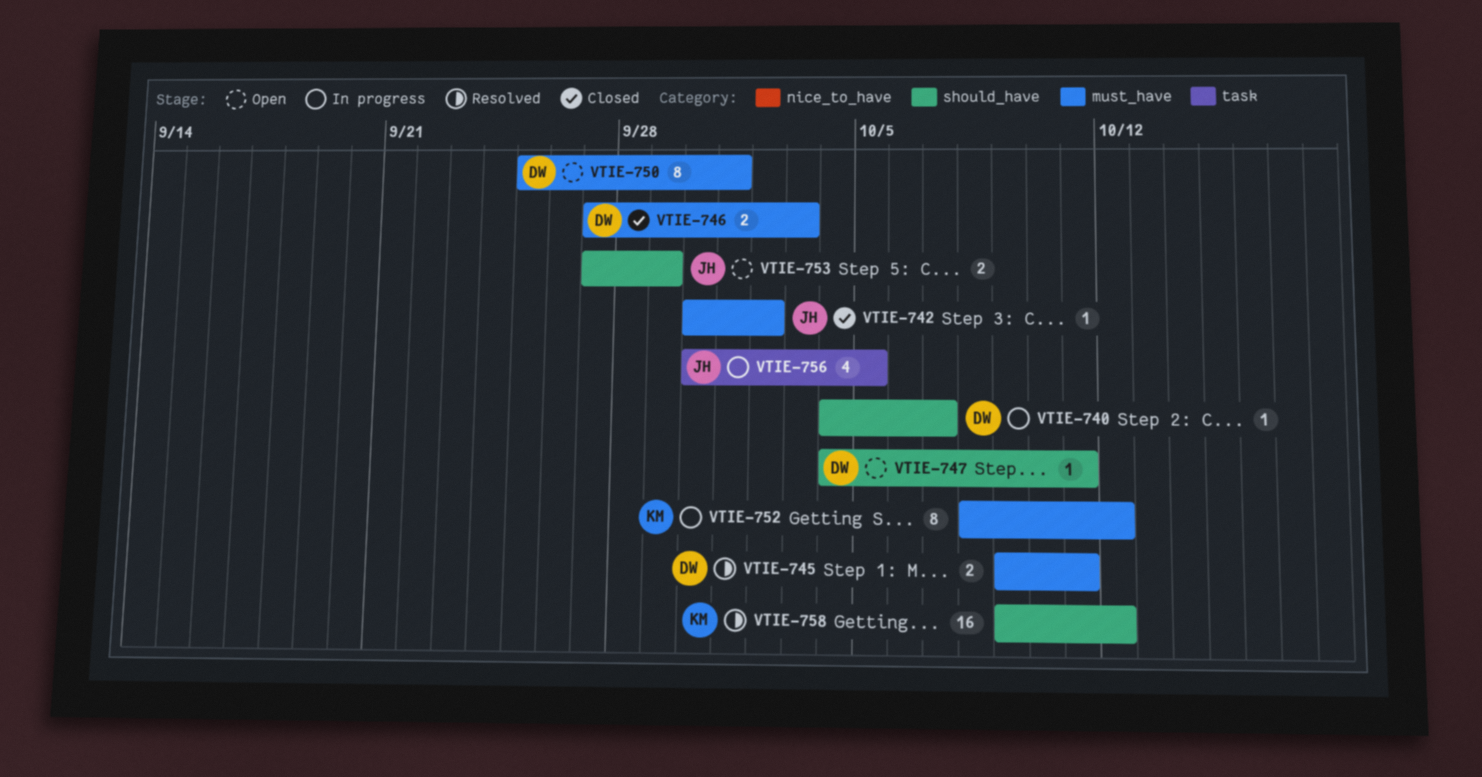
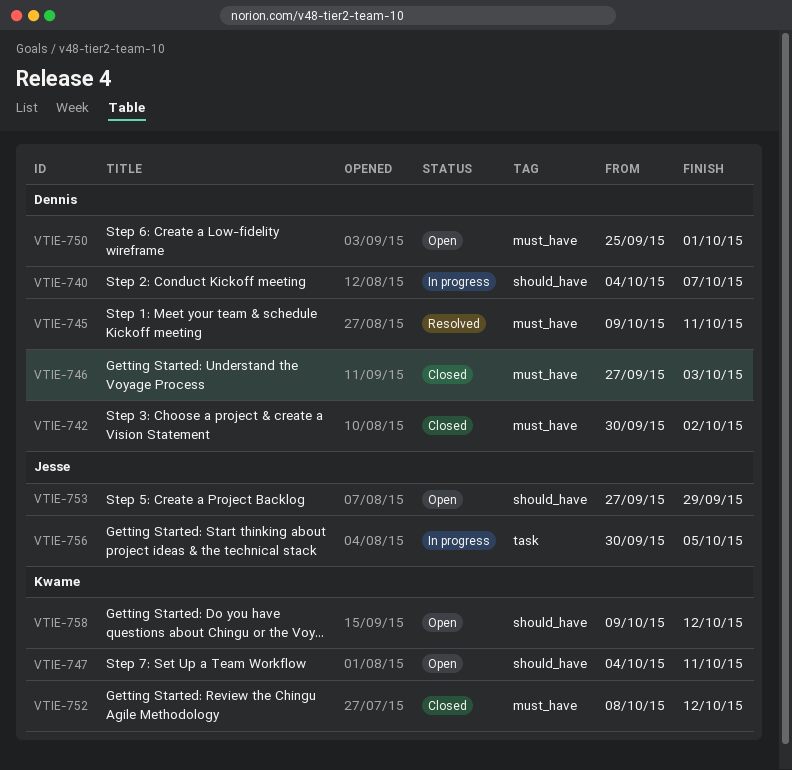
VTIE-742, owner: Jesse -> Dennis
VTIE-747, owner: Dennis -> Kwame
VTIE-752, status: In progress -> Closed
VTIE-758, status: Resolved -> Open

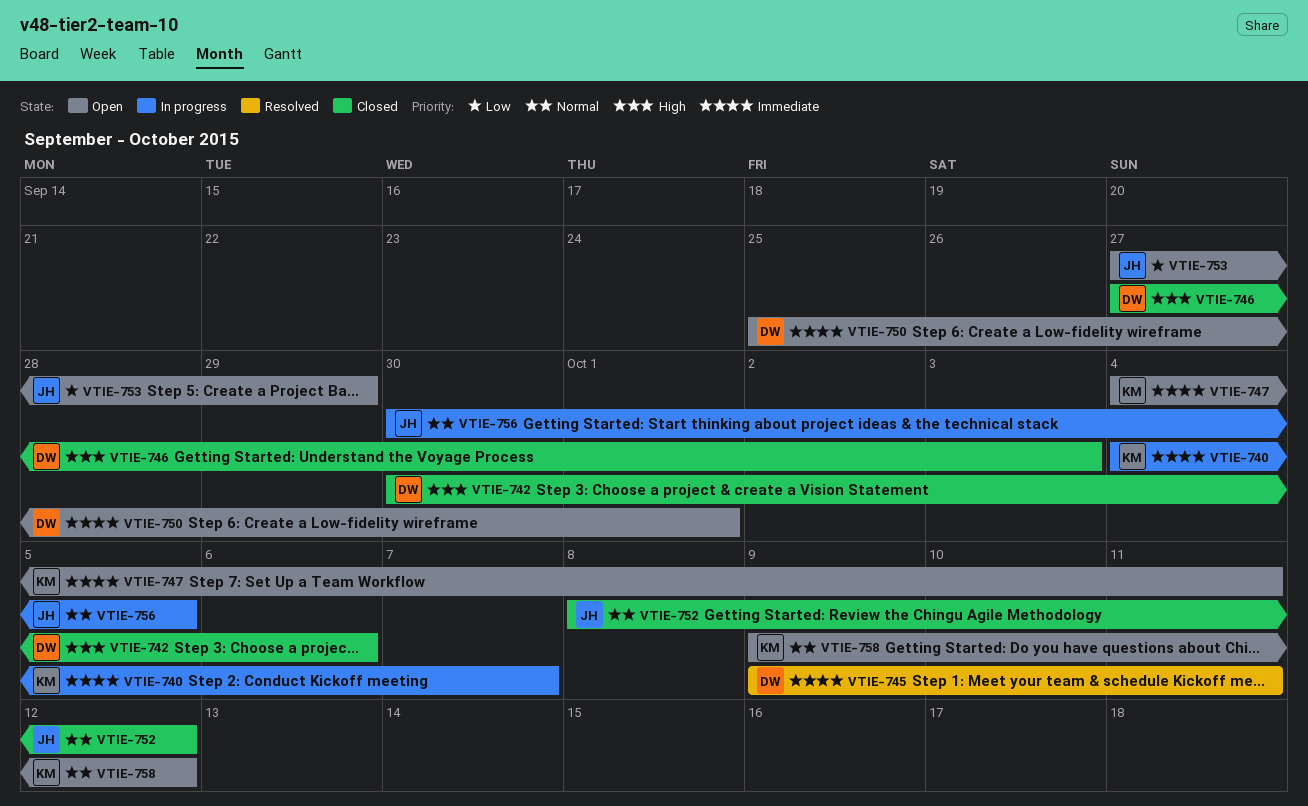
VTIE-740, owner: Dennis -> Kwame
VTIE-742, due: Oct 2 -> Oct 6
VTIE-752, owner: Kwame -> Jesse

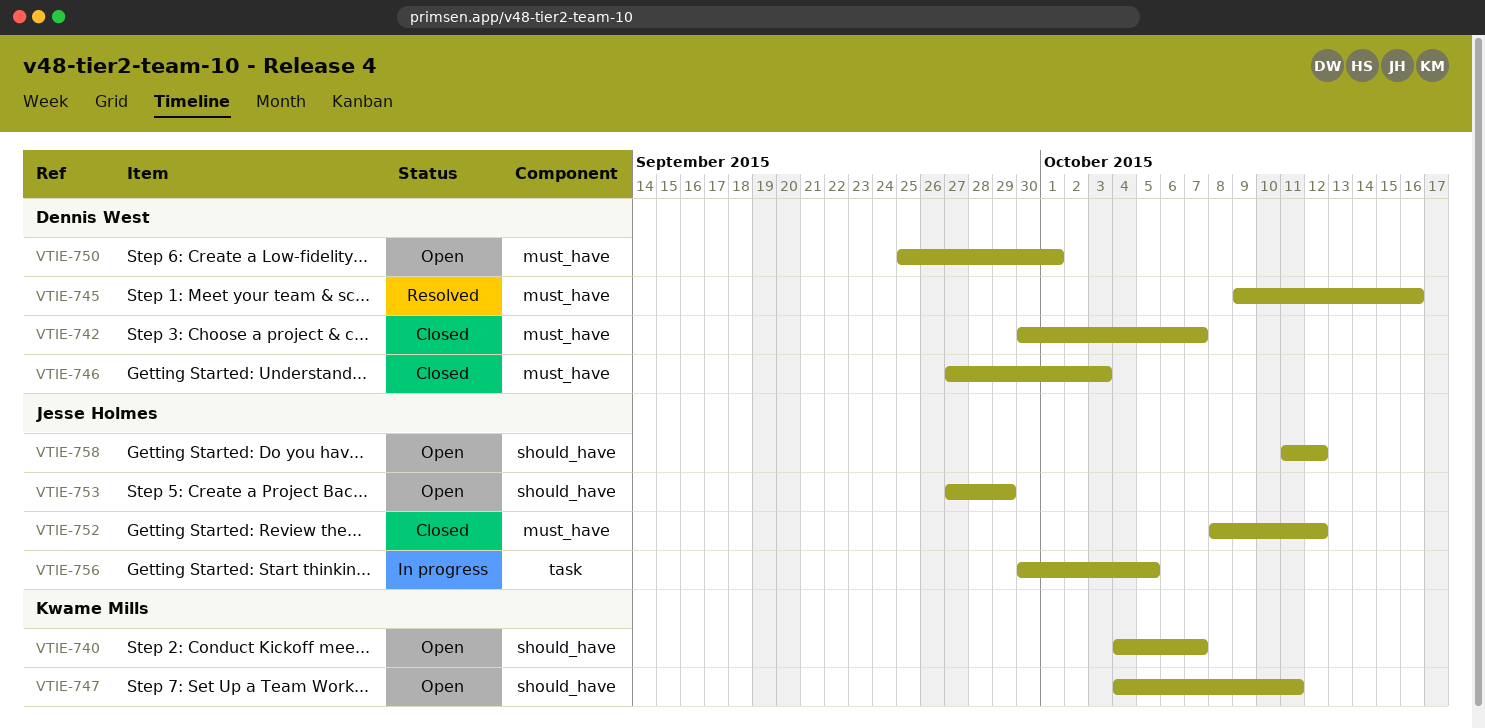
VTIE-740, status: In progress -> Open
VTIE-742, due: Oct 6 -> Oct 7
VTIE-745, due: Oct 11 -> Oct 16
VTIE-758, owner: Kwame Mills -> Jesse Holmes
VTIE-758, start: Oct 9 -> Oct 11

